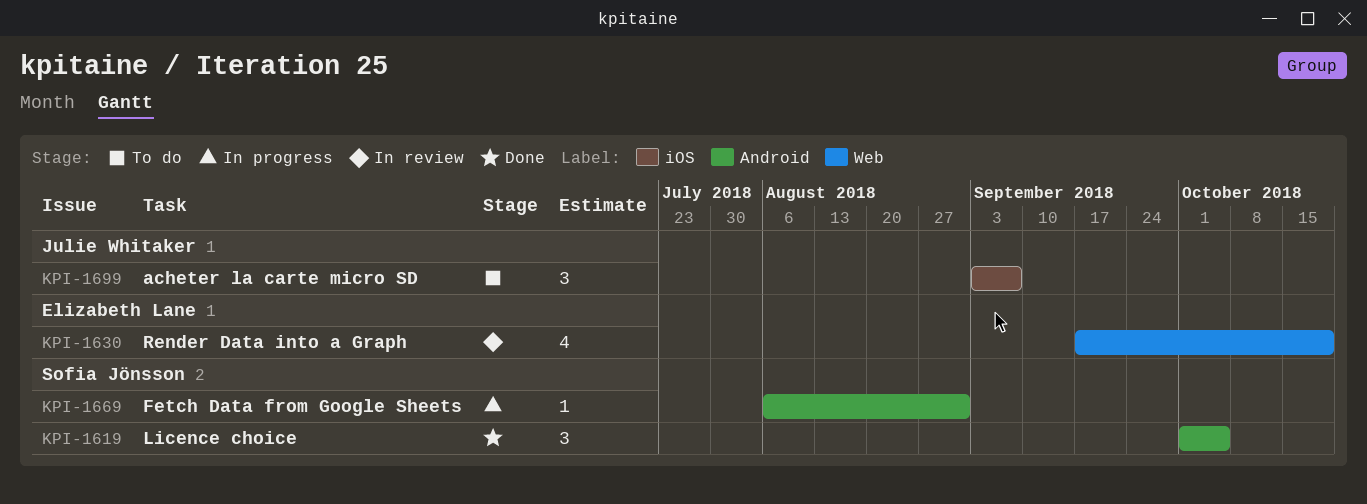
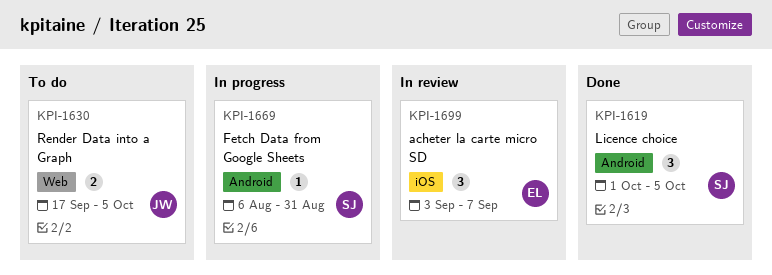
KPI-1630, status: In review -> To do
KPI-1630, owner: Elizabeth Lane -> Julie Whitaker
KPI-1630, estimate: 4 -> 2
KPI-1630, due: Oct 19 -> Oct 5
KPI-1699, status: To do -> In review
KPI-1699, owner: Julie Whitaker -> Elizabeth Lane

